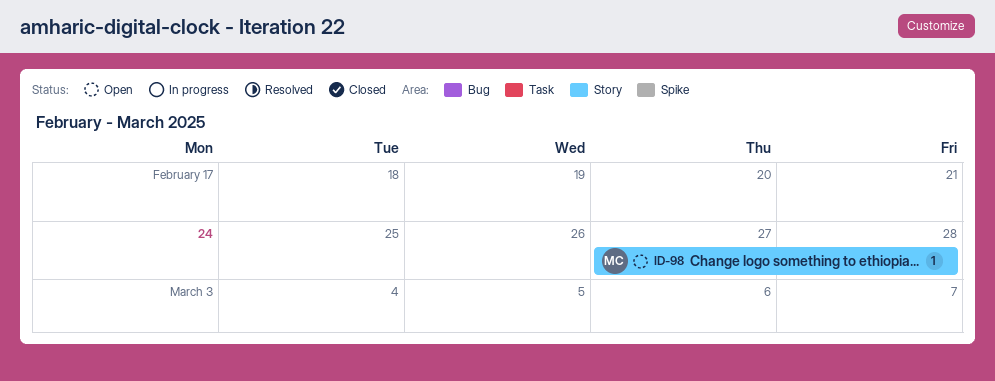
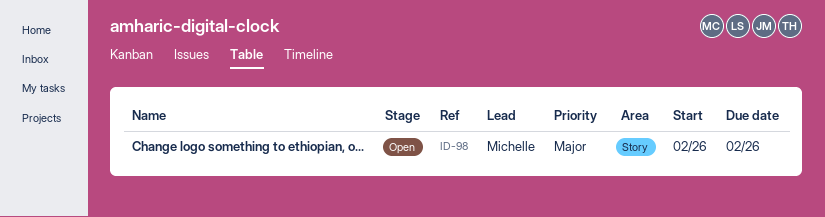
ID-98, start: Feb 27 -> Feb 26
ID-98, due: Feb 28 -> Feb 26

